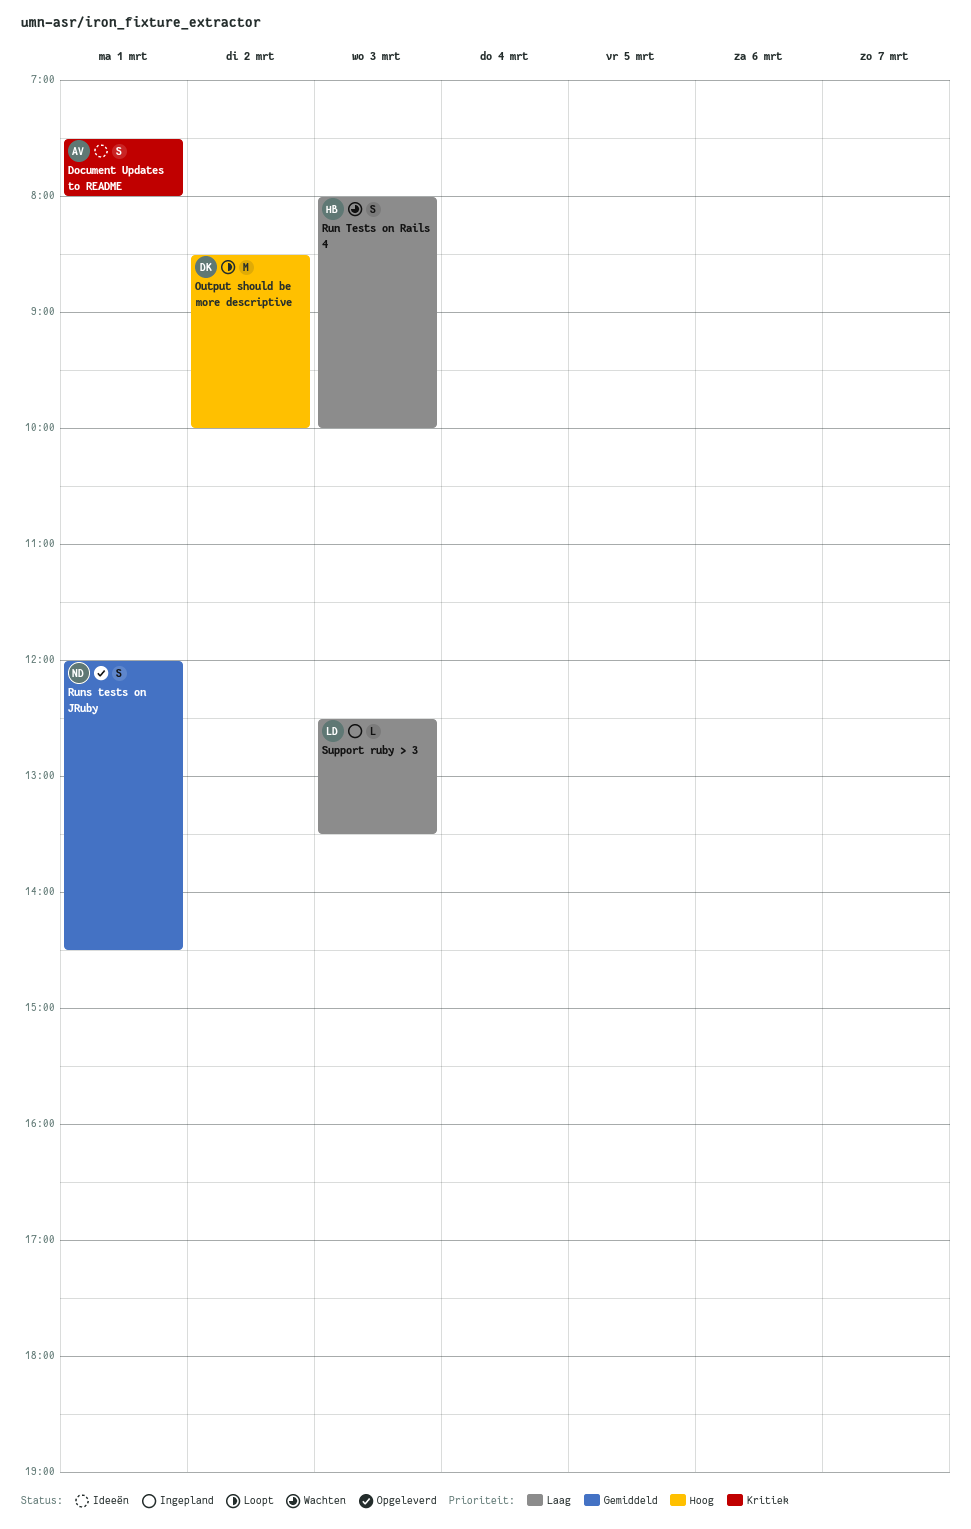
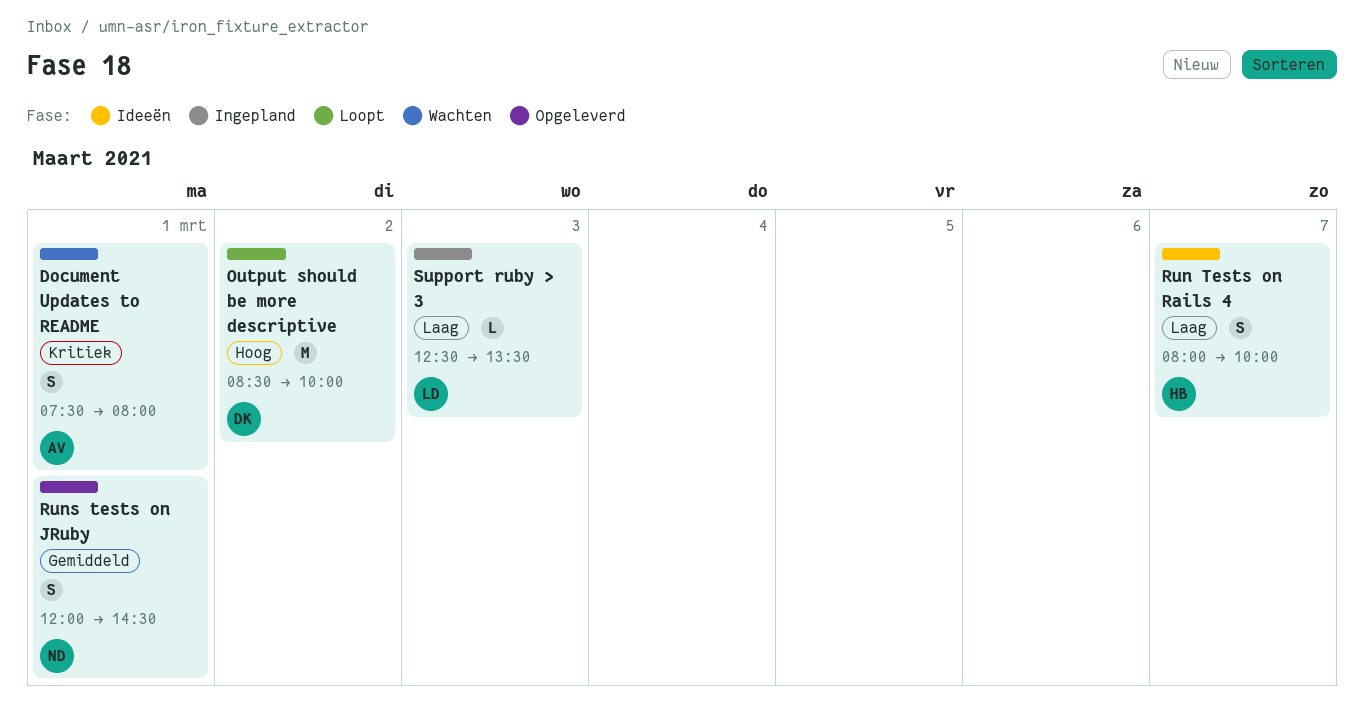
Document Updates to README, status: Ideeën -> Wachten
Run Tests on Rails 4, status: Wachten -> Ideeën
Run Tests on Rails 4, day: Mar 3 -> Mar 7

